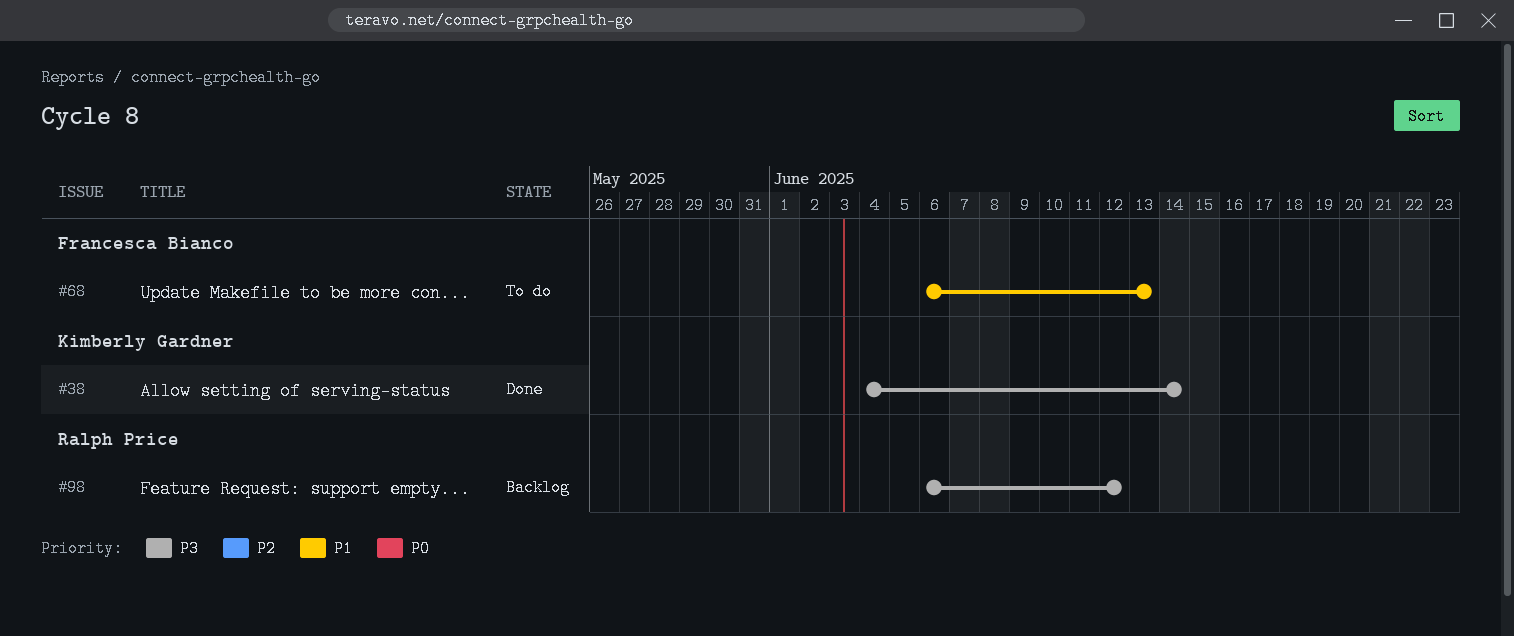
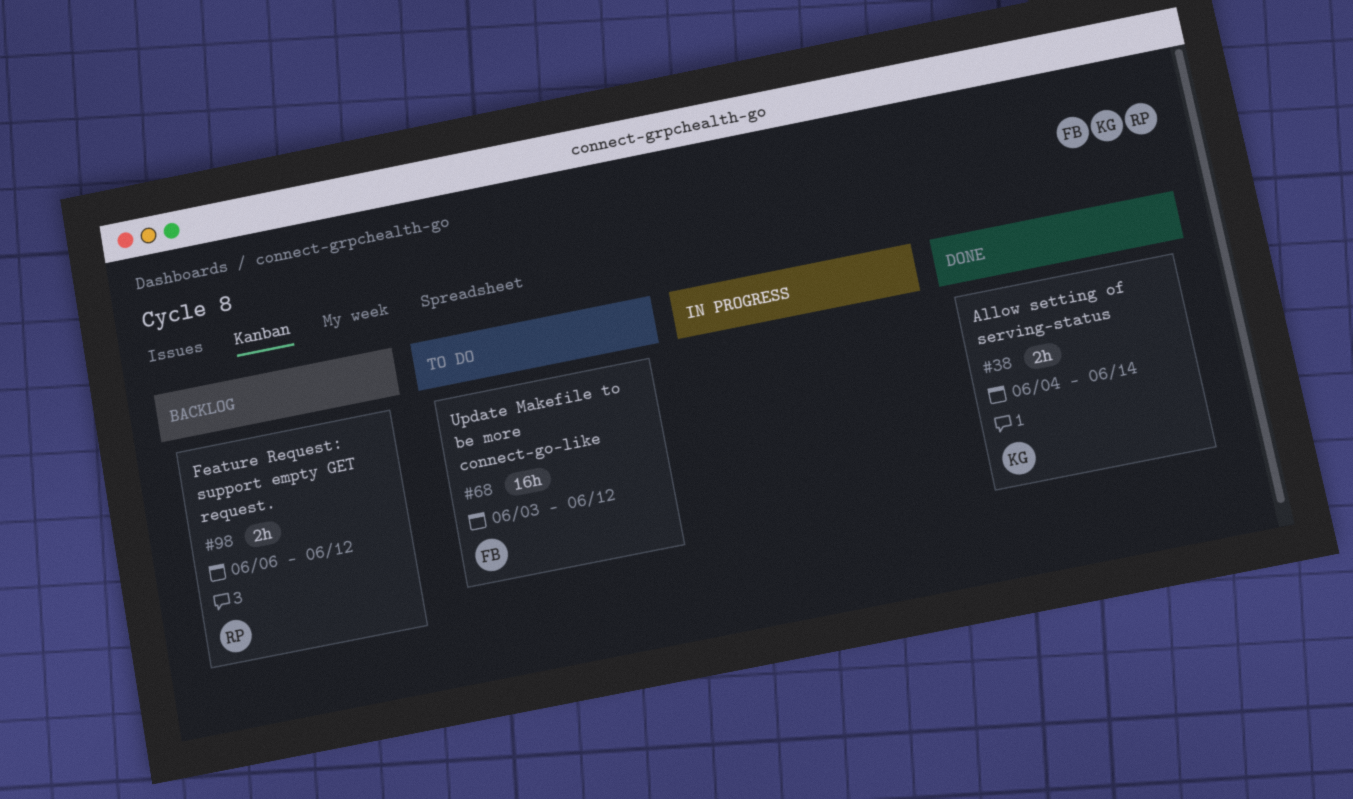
#68, start: Jun 6 -> Jun 3
#68, due: Jun 13 -> Jun 12

